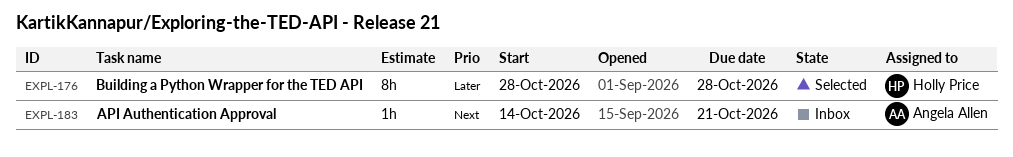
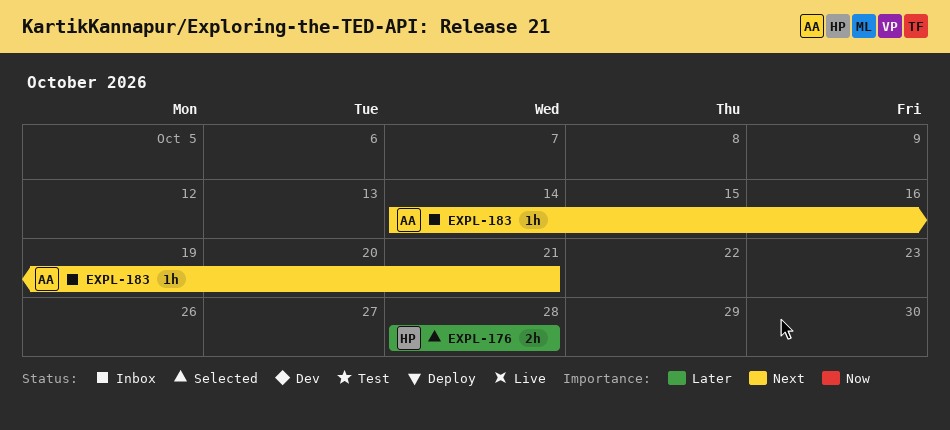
EXPL-176, estimate: 8h -> 2h

